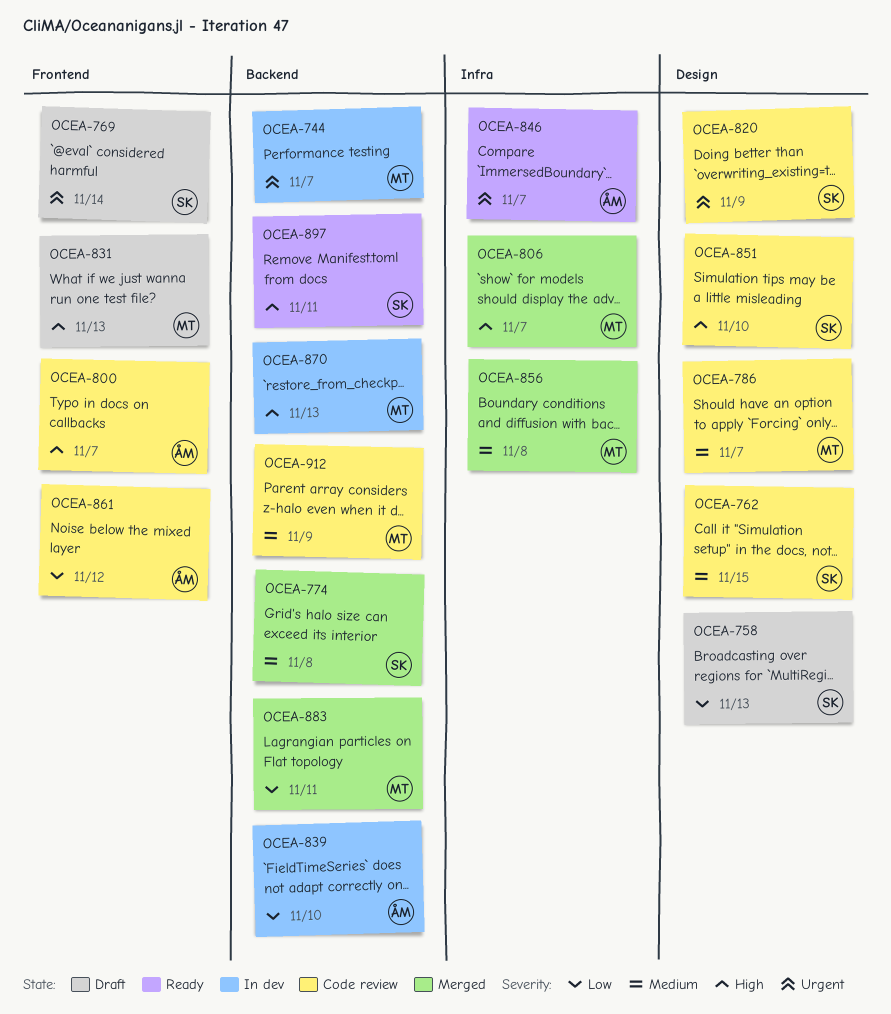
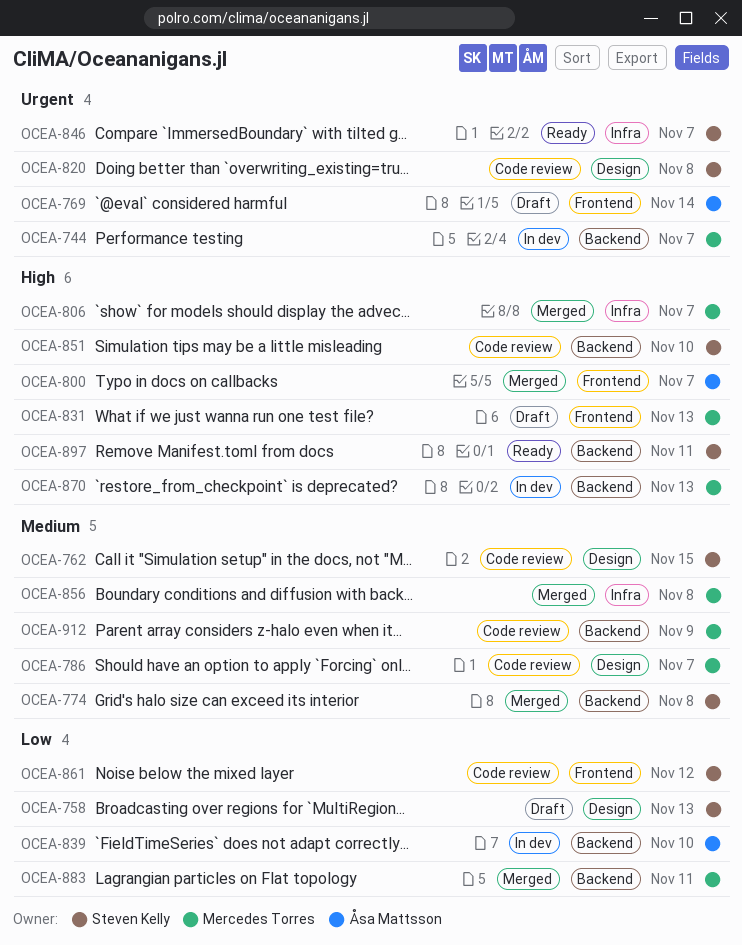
OCEA-769, owner: Steven Kelly -> Åsa Mattsson
OCEA-800, status: Code review -> Merged
OCEA-820, due: Nov 9 -> Nov 8
OCEA-846, owner: Åsa Mattsson -> Steven Kelly
OCEA-851, label: Design -> Backend
OCEA-861, owner: Åsa Mattsson -> Steven Kelly

